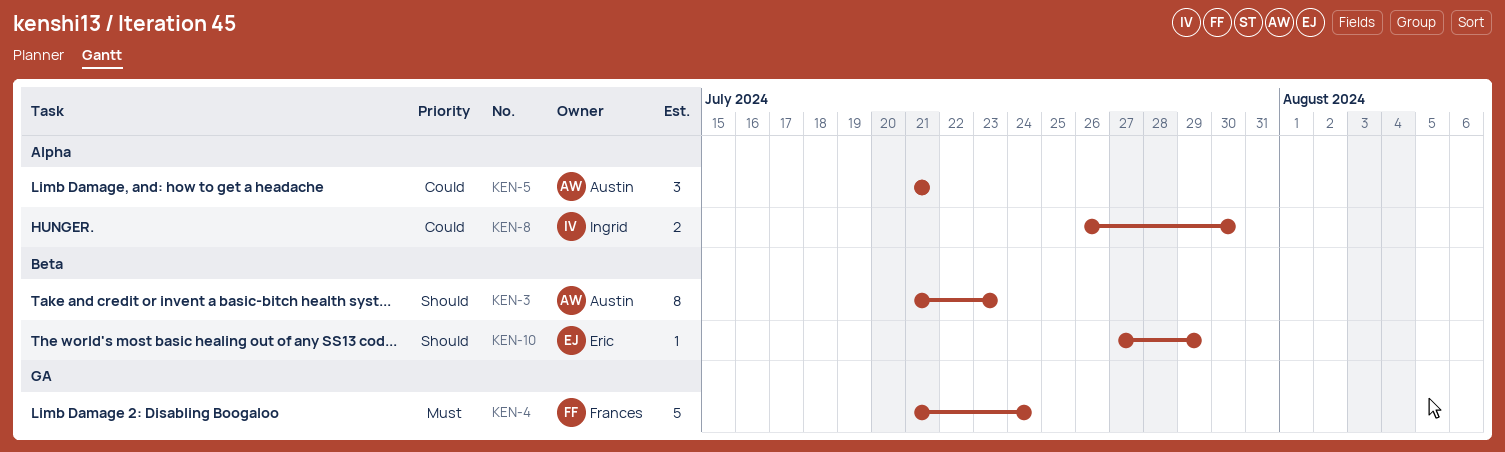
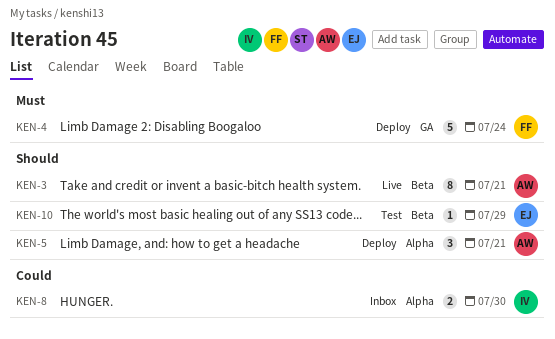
KEN-3, due: Jul 23 -> Jul 21
KEN-5, priority: Could -> Should

